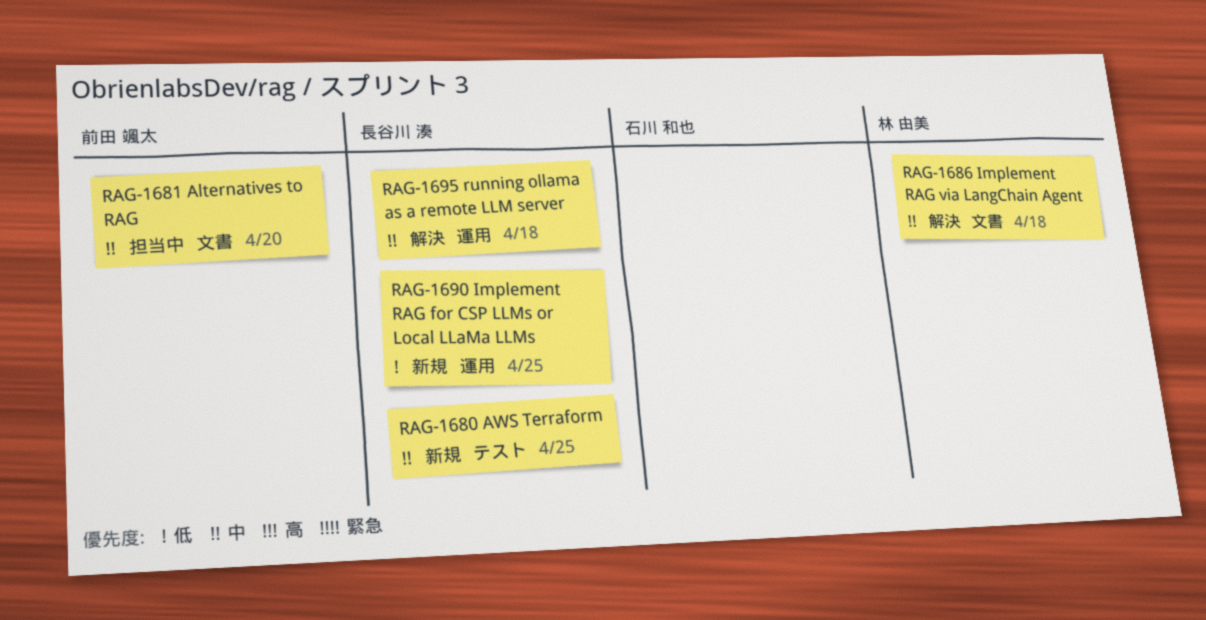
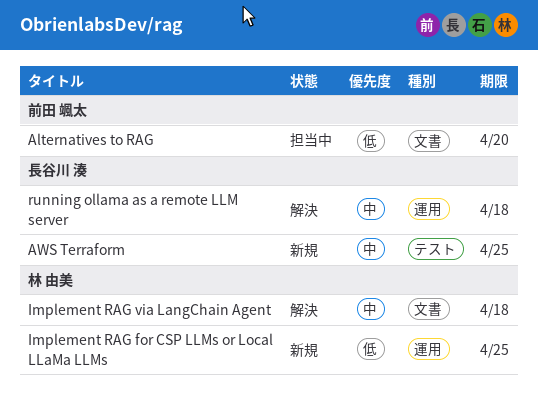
Alternatives to RAG, priority: 中 -> 低
Implement RAG for CSP LLMs or Local LLaMa LLMs, owner: 長谷川 湊 -> 林 由美

